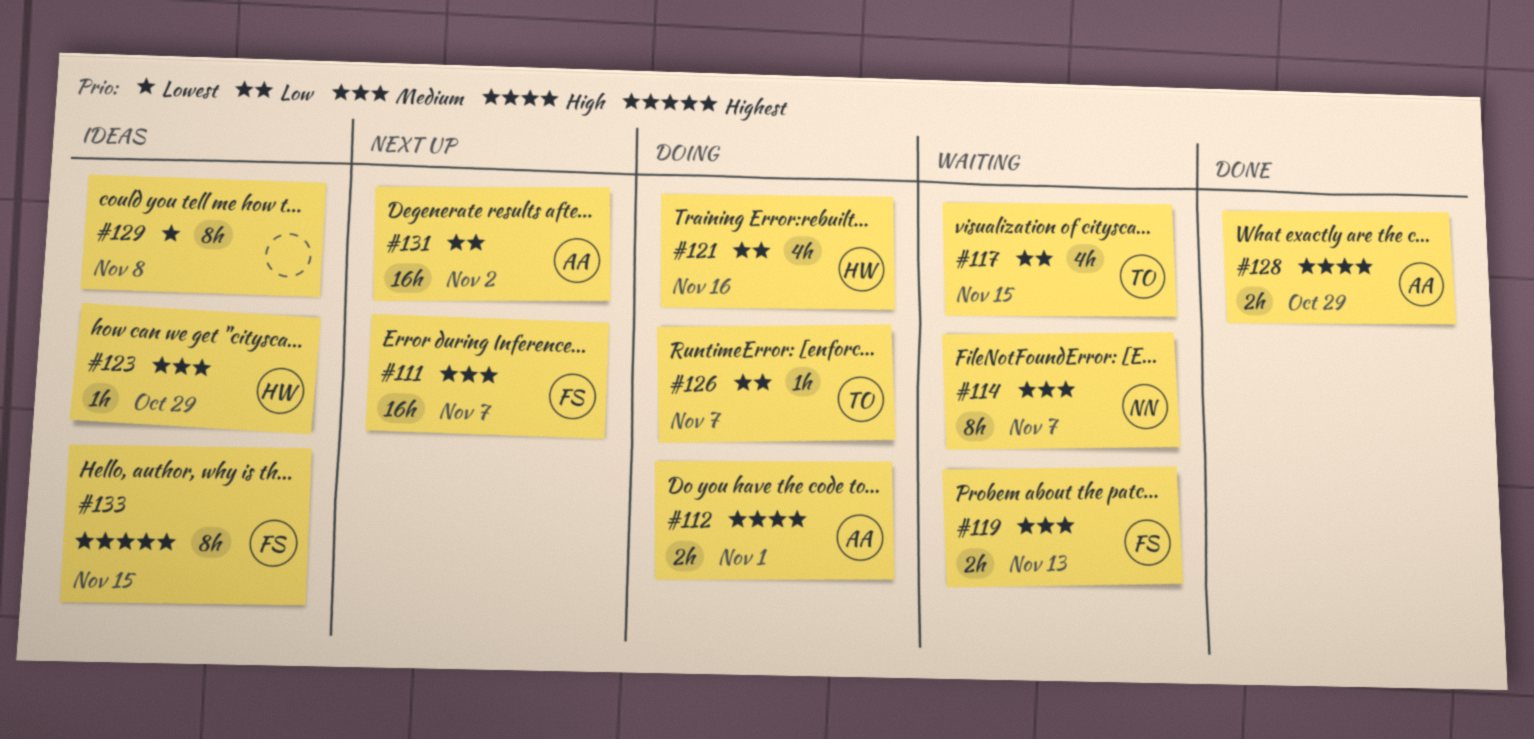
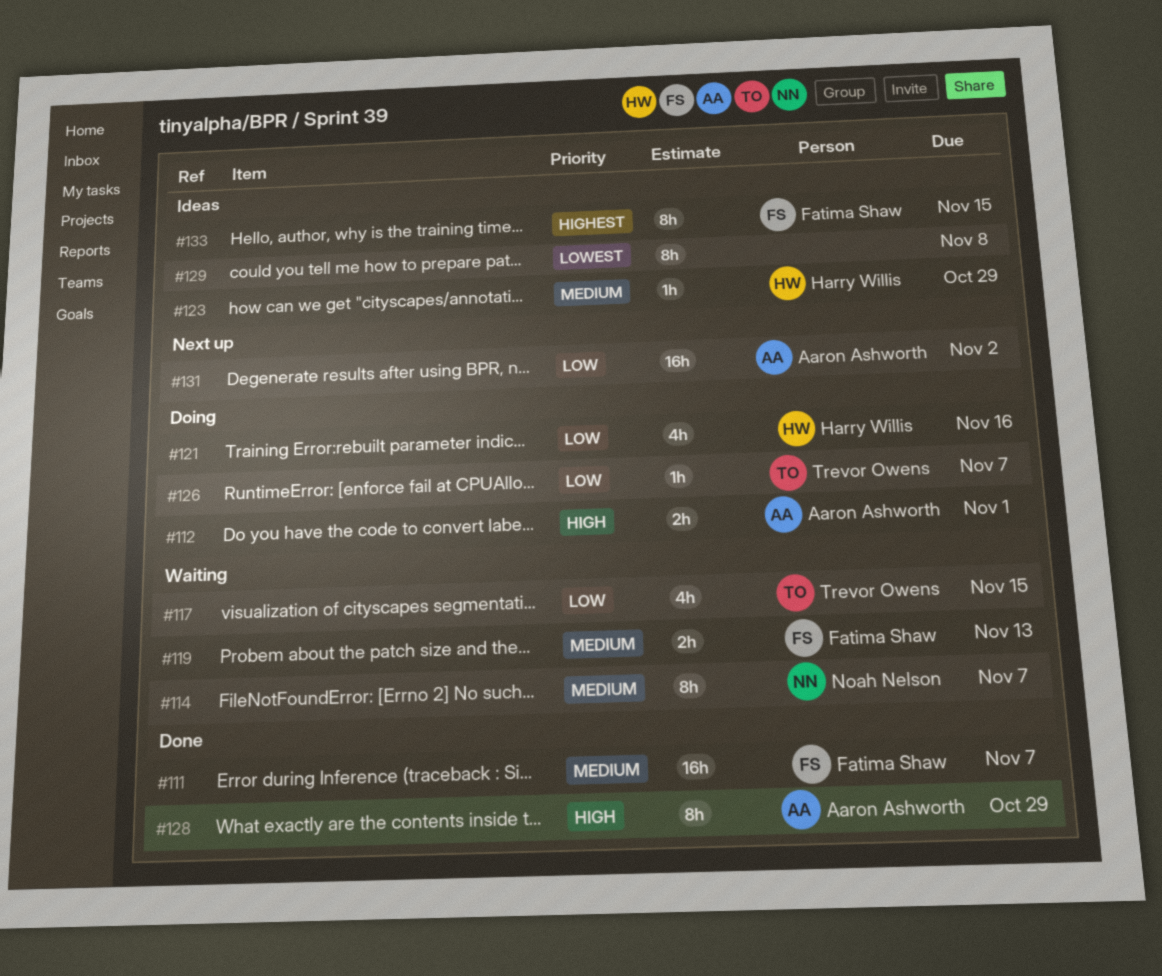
#111, status: Next up -> Done
#128, estimate: 2h -> 8h

